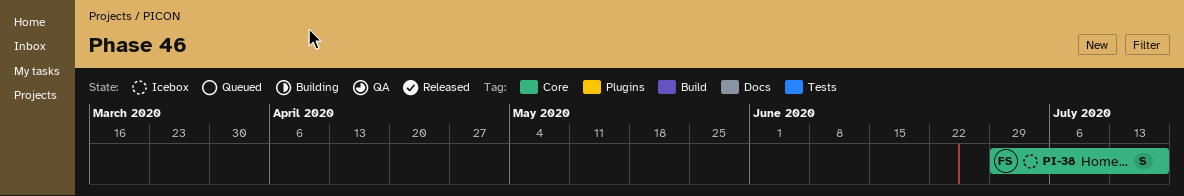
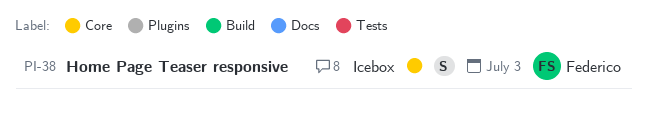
PI-38, due: Jul 17 -> Jul 3

